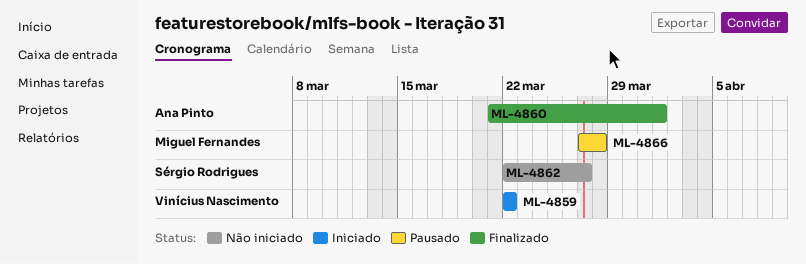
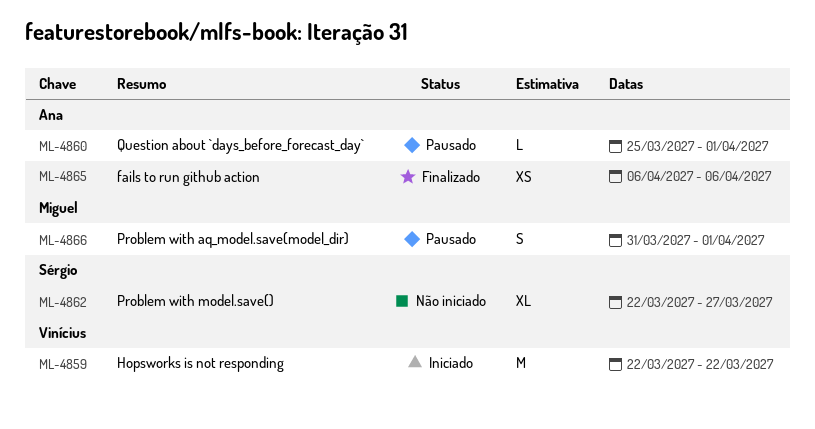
ML-4860, status: Finalizado -> Pausado
ML-4860, start: Mar 21 -> Mar 25
ML-4865: none -> present
ML-4866, start: Mar 27 -> Mar 31
ML-4866, due: Mar 28 -> Apr 1

